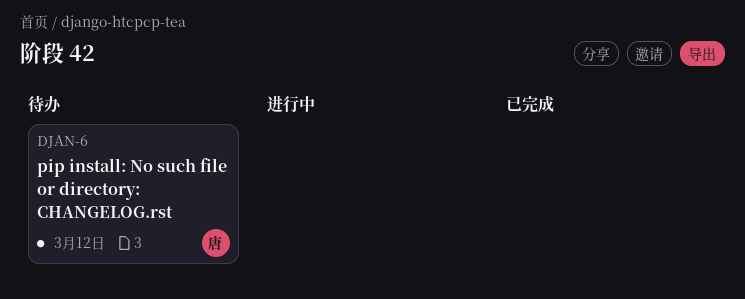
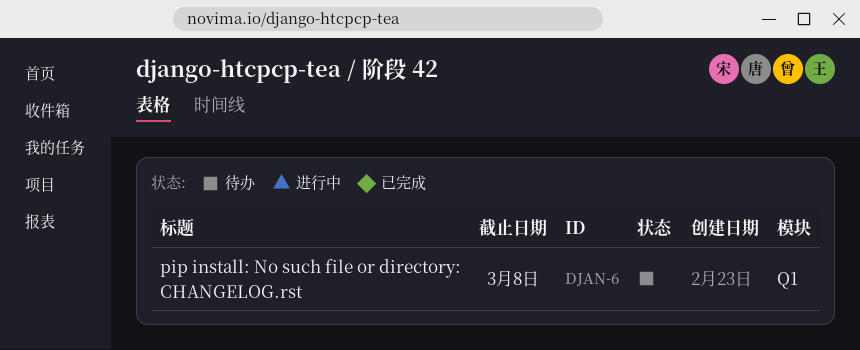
DJAN-6, due: Mar 12 -> Mar 8

